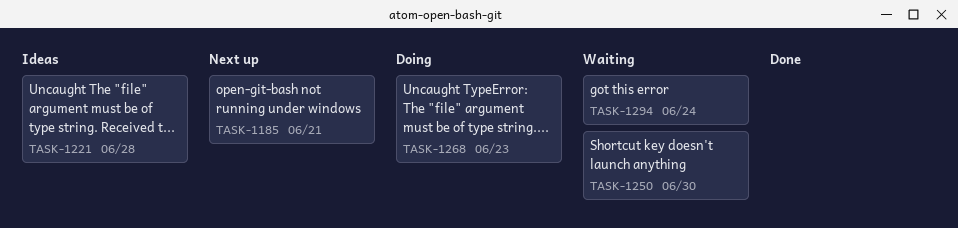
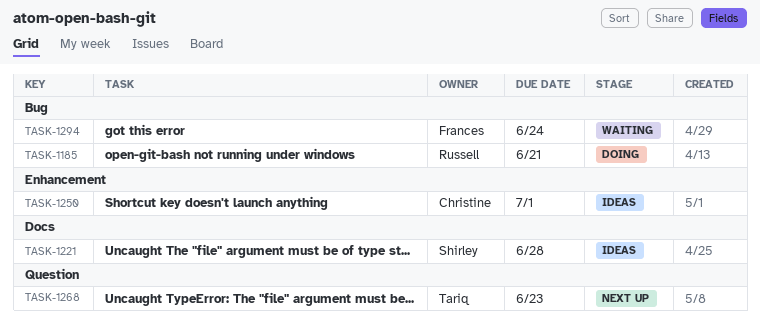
TASK-1185, status: Next up -> Doing
TASK-1250, status: Waiting -> Ideas
TASK-1250, due: Jun 30 -> Jul 1
TASK-1268, status: Doing -> Next up

